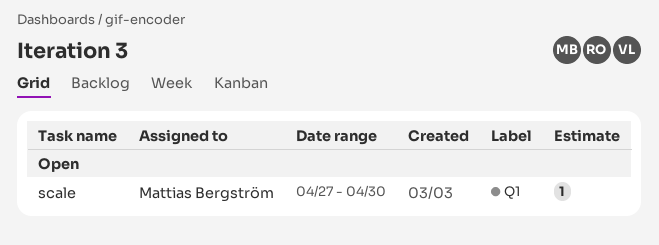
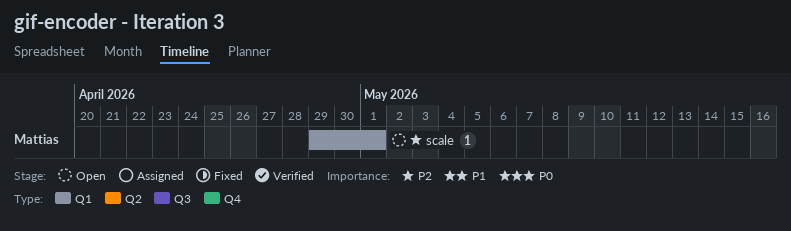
scale, start: Apr 27 -> Apr 29
scale, due: Apr 30 -> May 1

